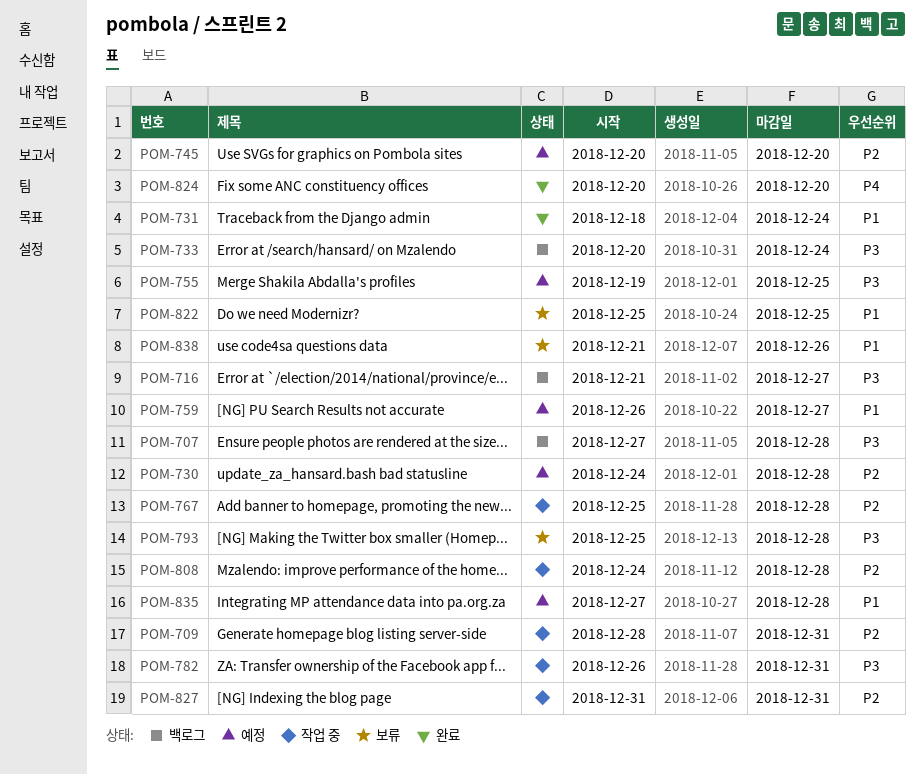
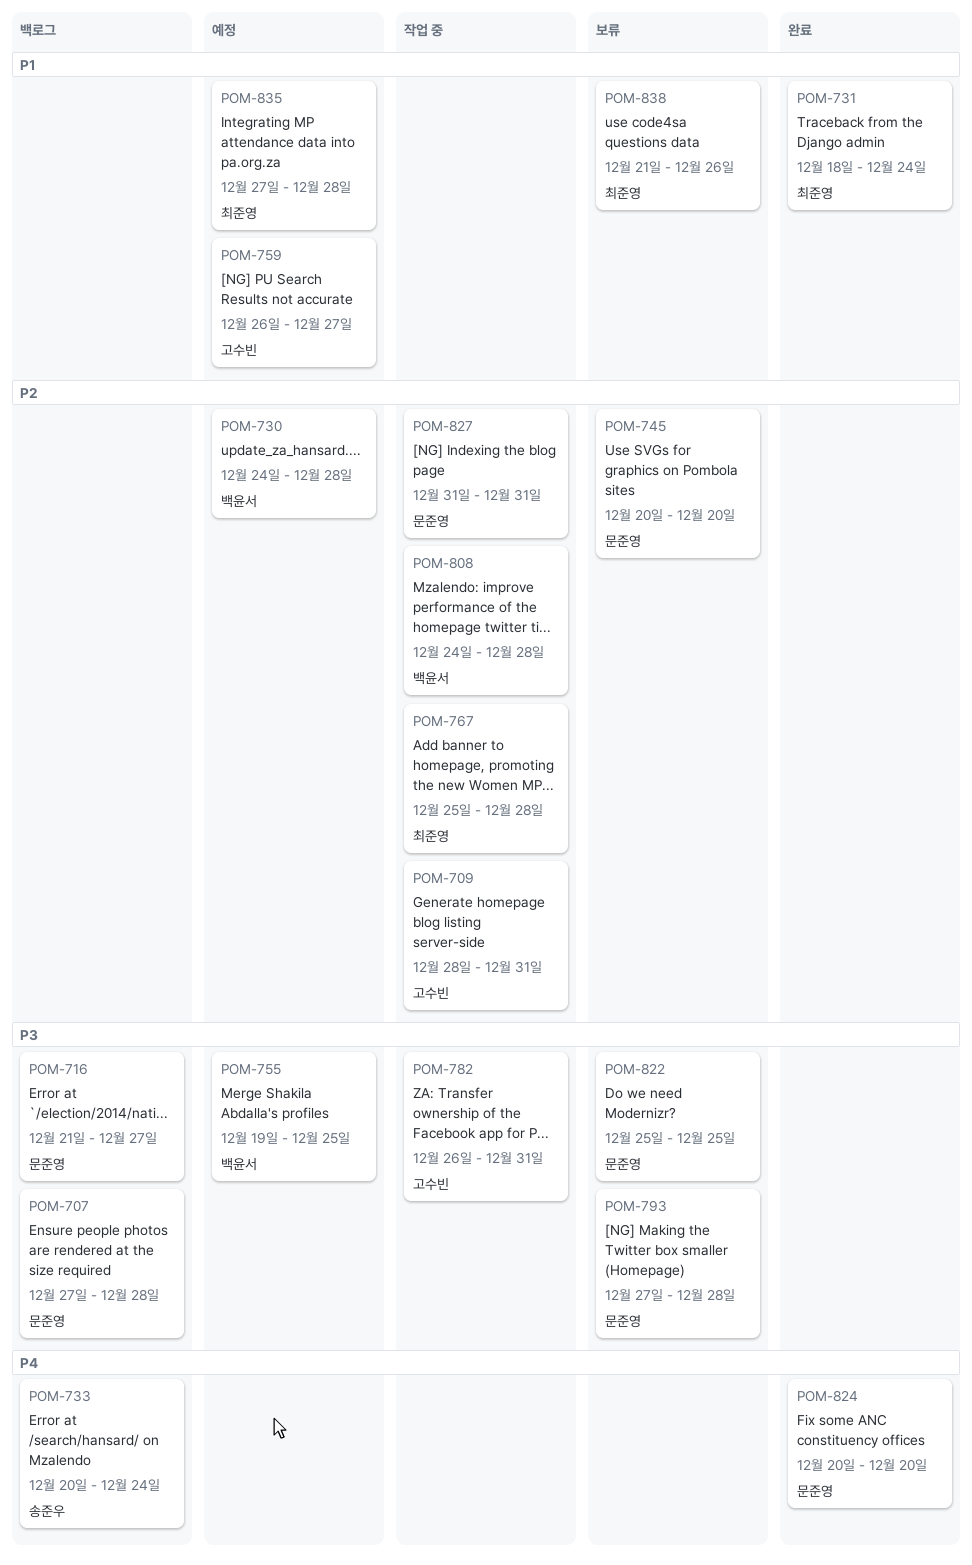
POM-733, priority: P3 -> P4
POM-745, status: 예정 -> 보류
POM-793, start: Dec 25 -> Dec 27
POM-822, priority: P1 -> P3

